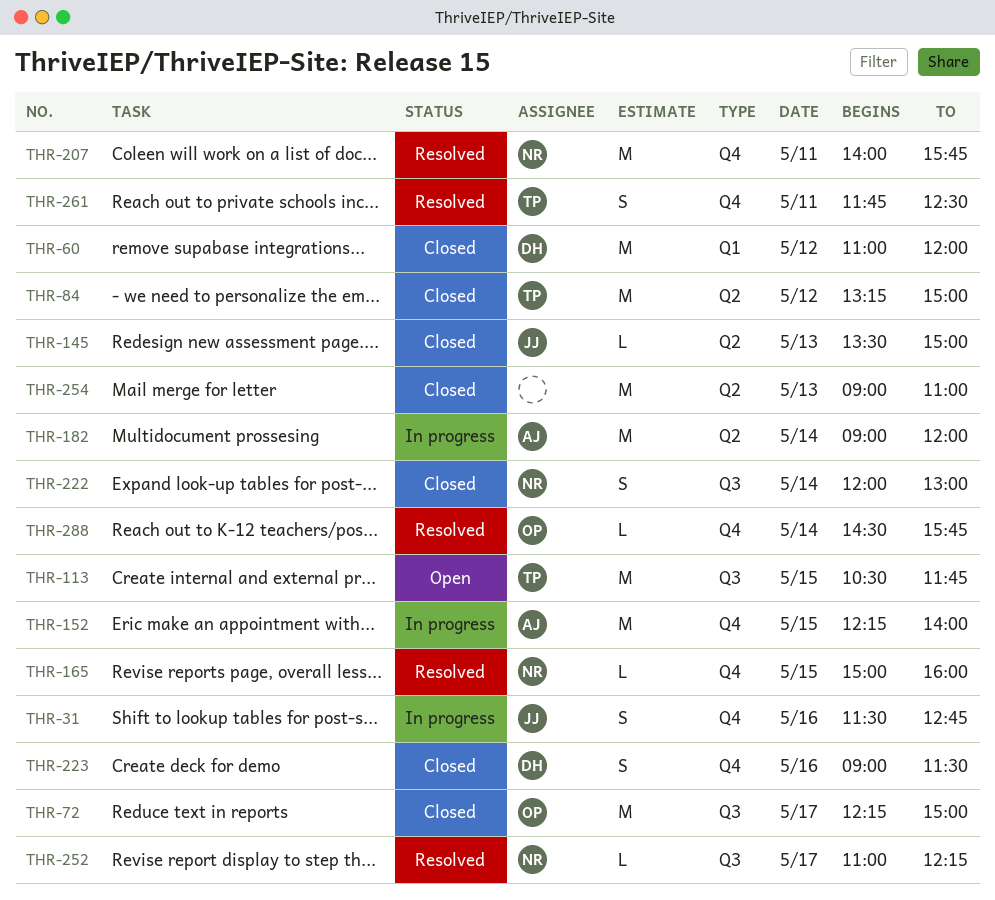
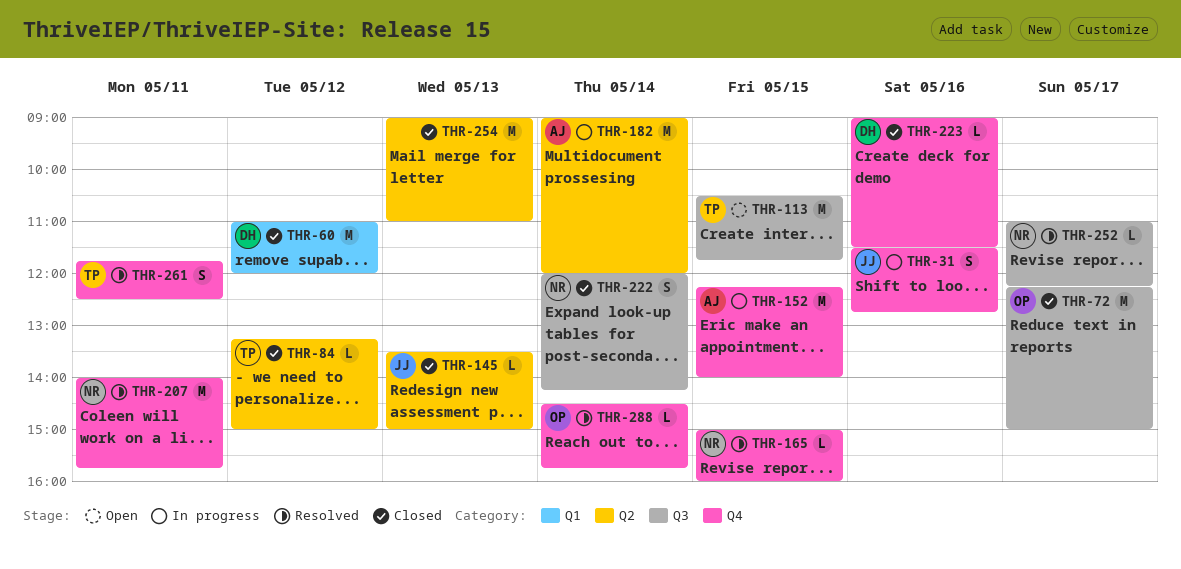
THR-84, estimate: M -> L
THR-222, ends: 13:00 -> 14:15
THR-223, estimate: S -> L

